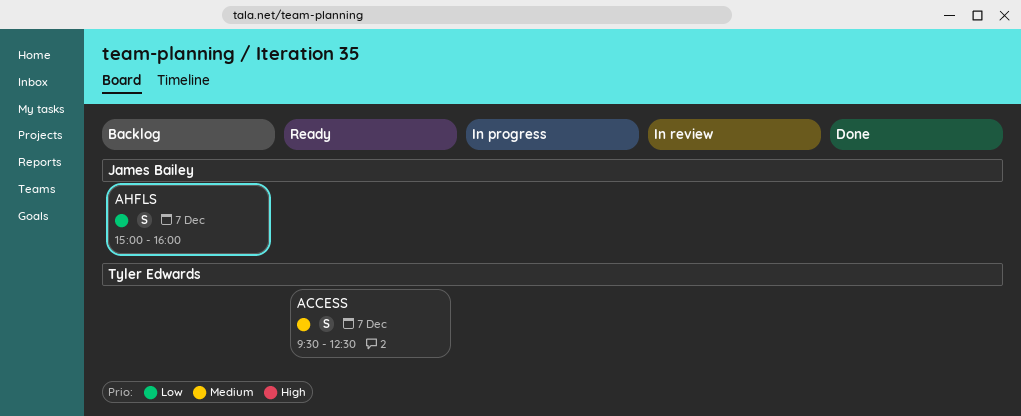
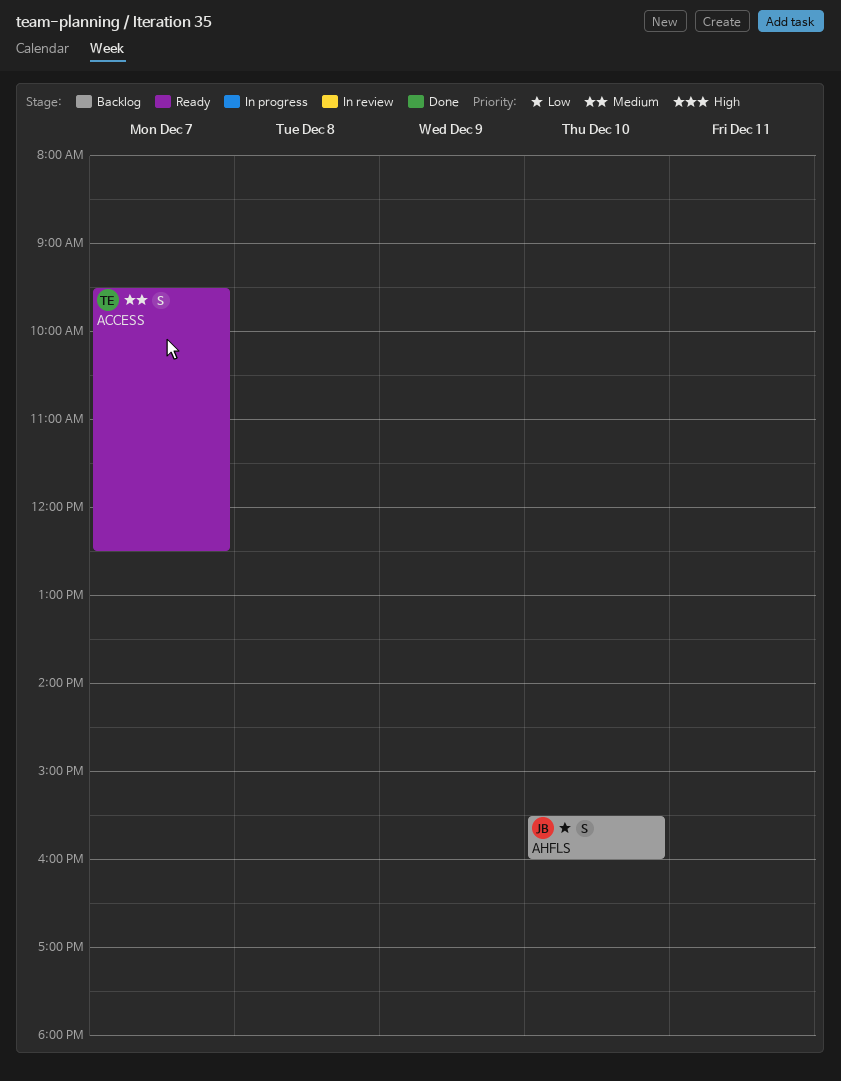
AHFLS, day: Dec 7 -> Dec 10
AHFLS, begins: 15:00 -> 15:30

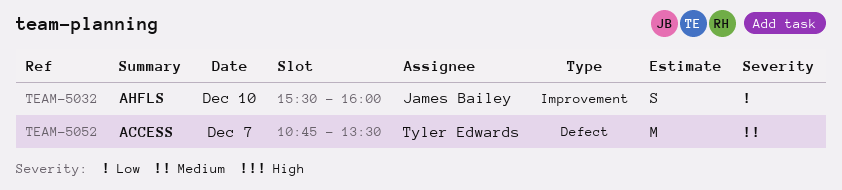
ACCESS, estimate: S -> M
ACCESS, begins: 09:30 -> 10:45
ACCESS, ends: 12:30 -> 13:30

